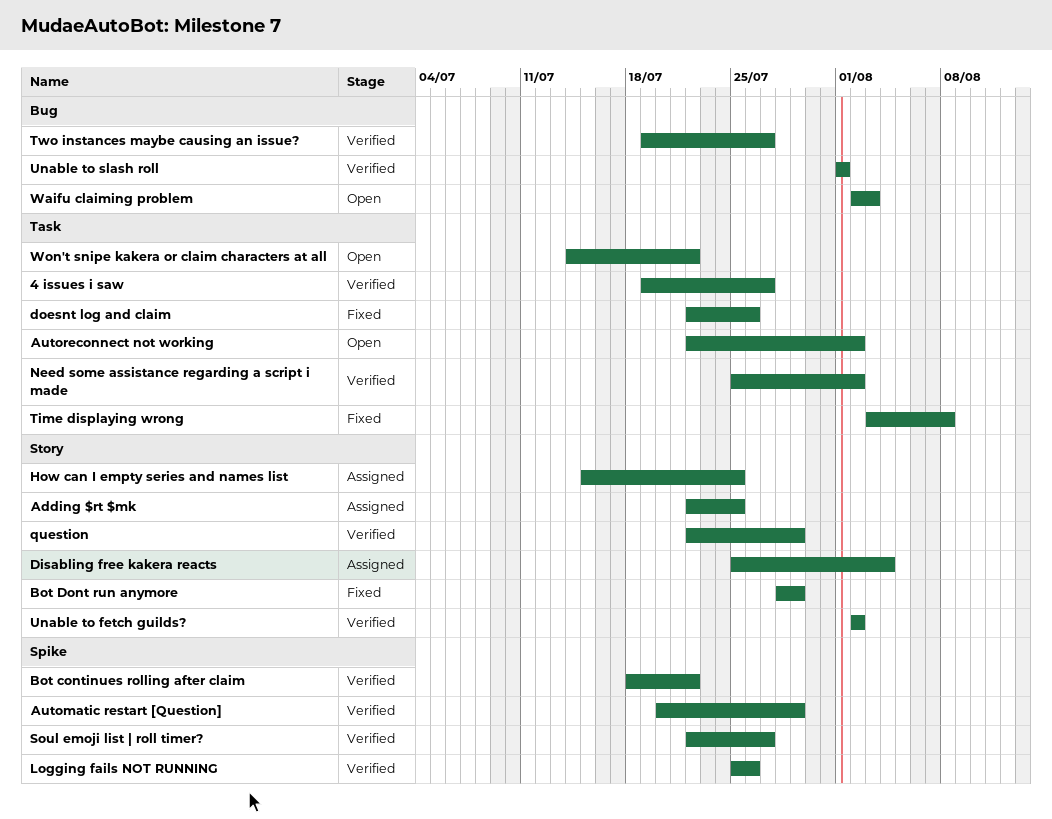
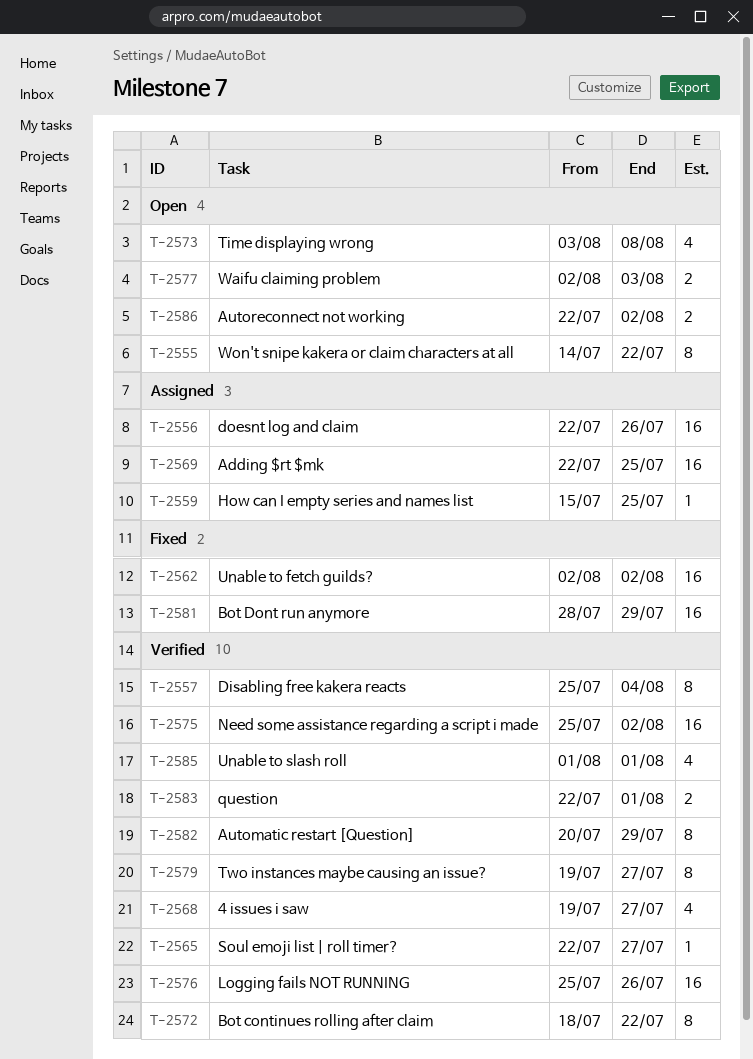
Disabling free kakera reacts, status: Assigned -> Verified
doesnt log and claim, status: Fixed -> Assigned
question, due: Jul 29 -> Aug 1
Time displaying wrong, status: Fixed -> Open
Unable to fetch guilds?, status: Verified -> Fixed

